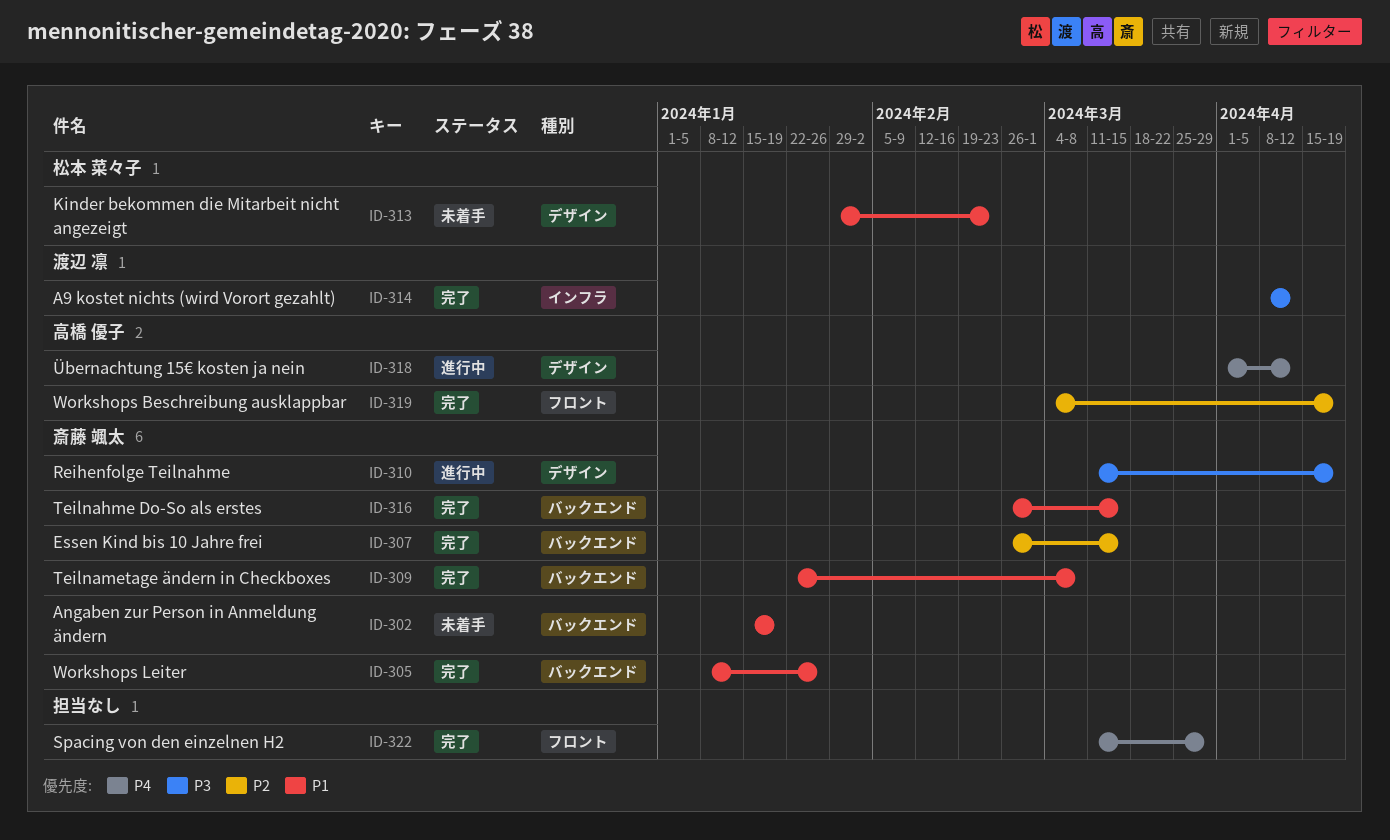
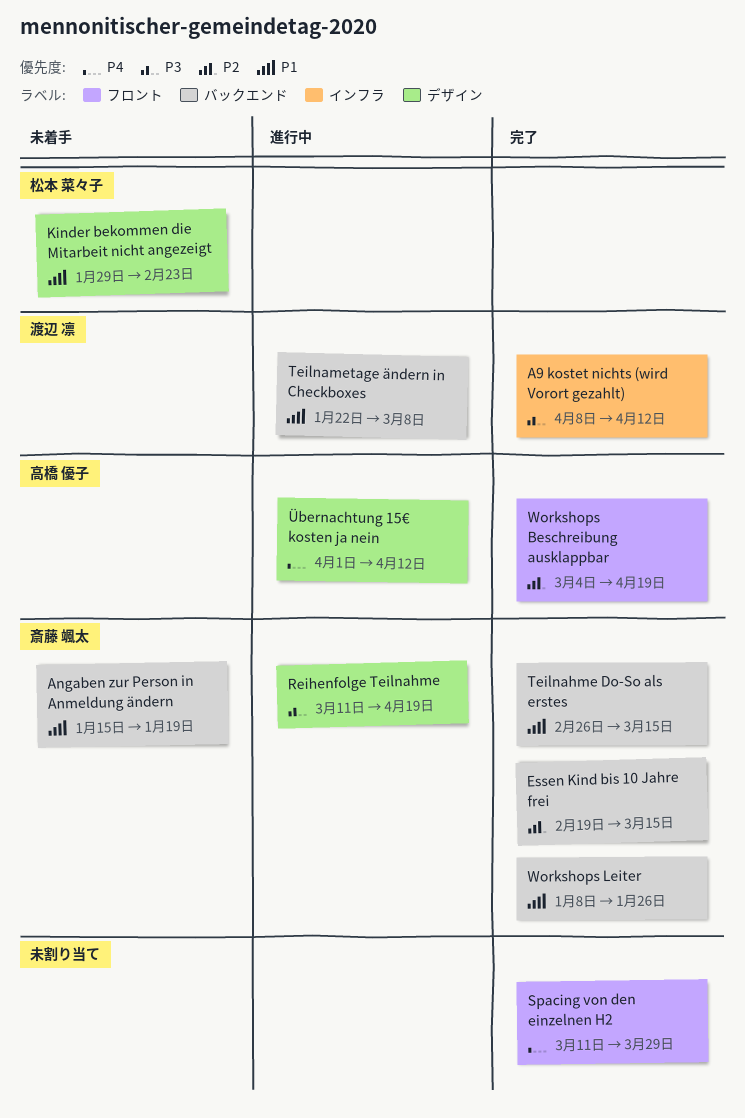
Essen Kind bis 10 Jahre frei, start: Feb 26 -> Feb 19
Teilnametage ändern in Checkboxes, status: 完了 -> 進行中
Teilnametage ändern in Checkboxes, owner: 斎藤 颯太 -> 渡辺 凛

